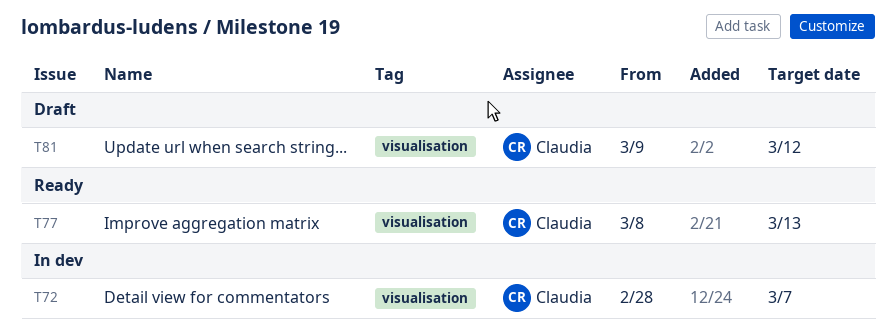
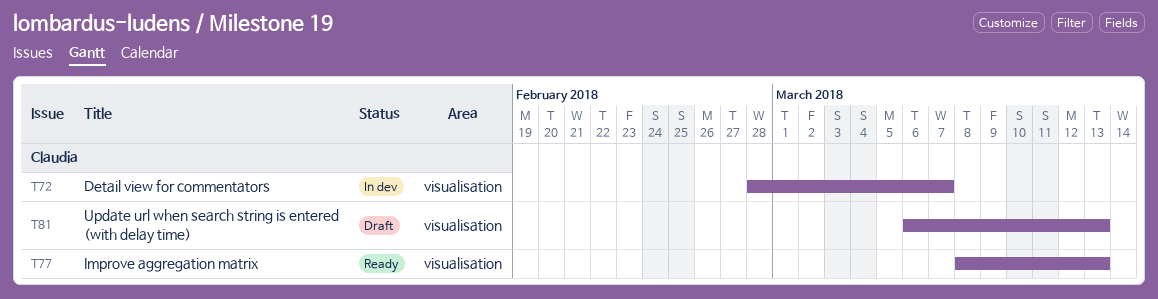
T81, start: Mar 9 -> Mar 6
T81, due: Mar 12 -> Mar 13

